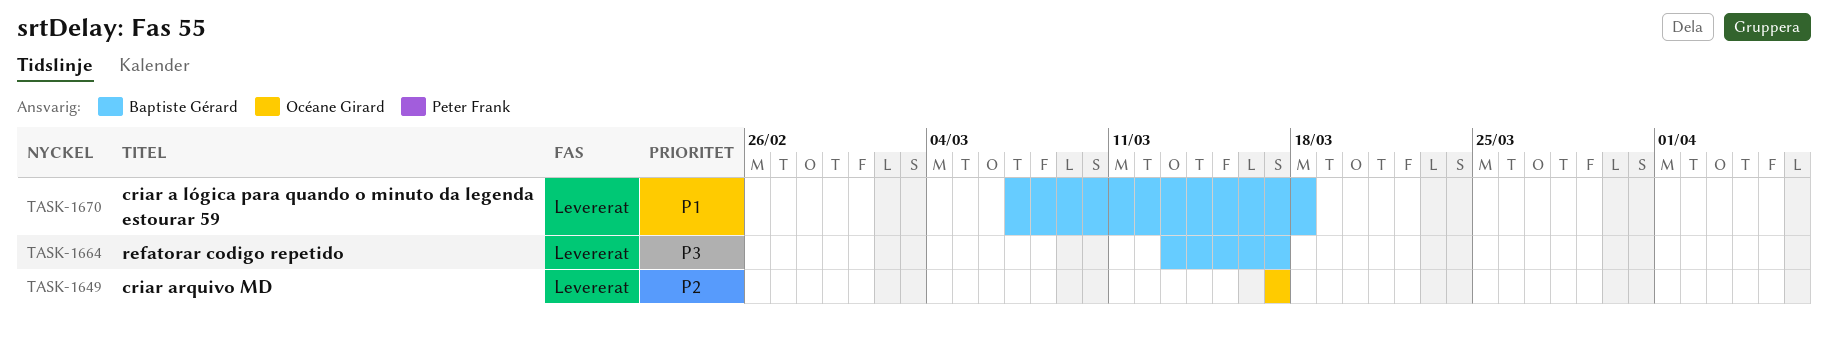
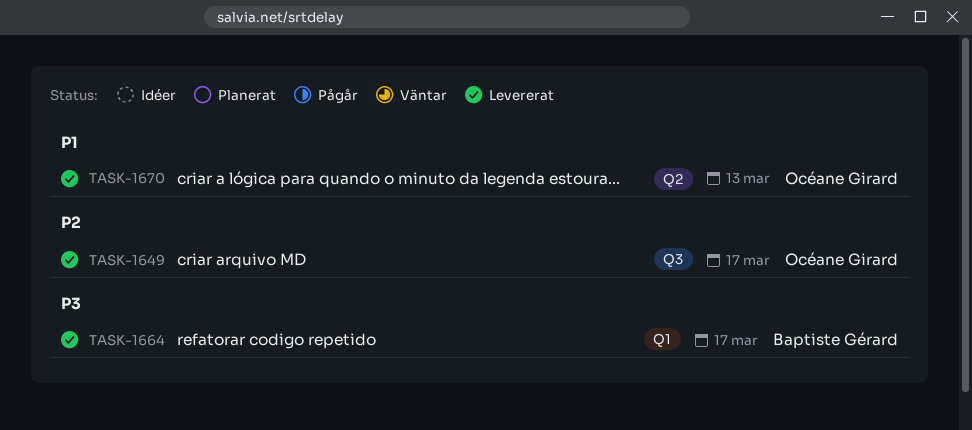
TASK-1670, owner: Baptiste Gérard -> Océane Girard
TASK-1670, due: Mar 18 -> Mar 13

